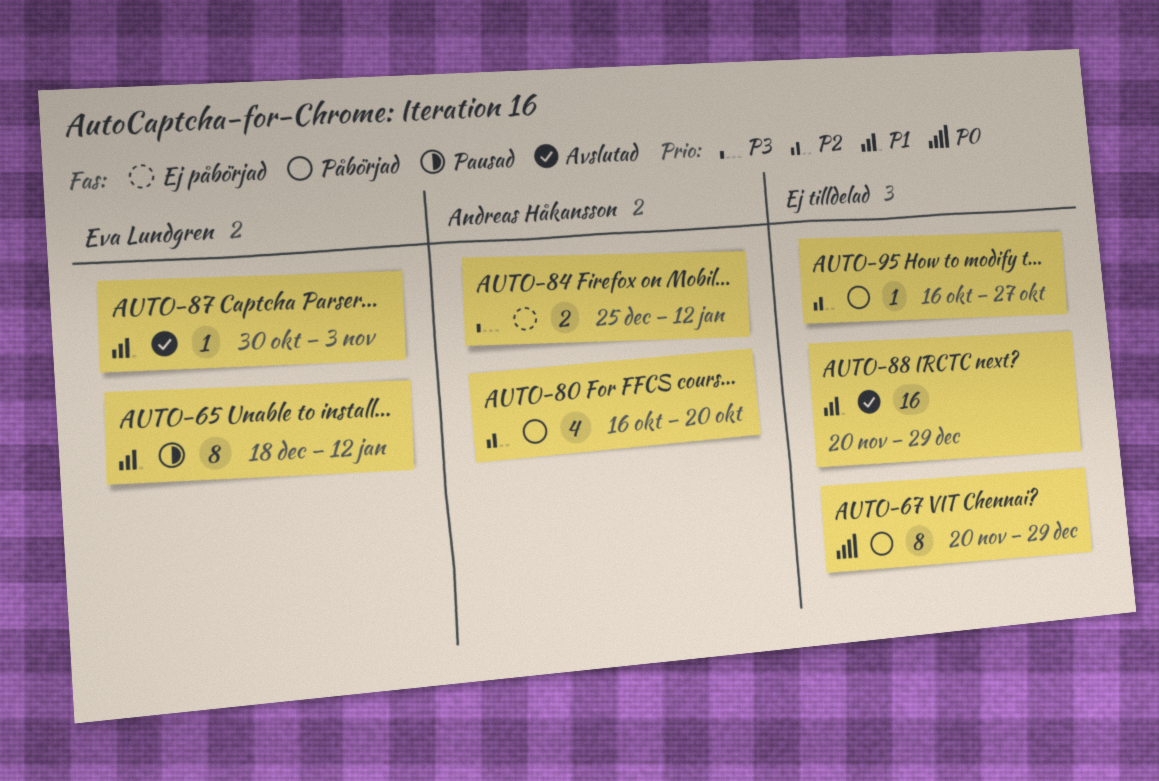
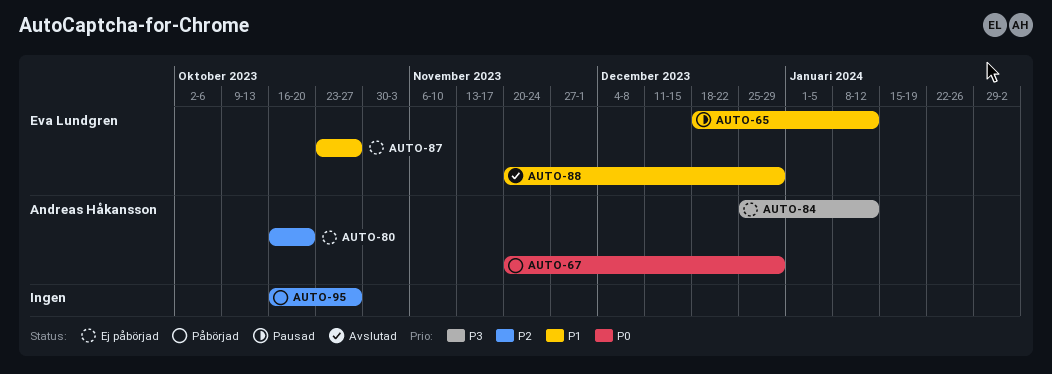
AUTO-67, owner: none -> Andreas Håkansson
AUTO-80, status: Påbörjad -> Ej påbörjad
AUTO-87, status: Avslutad -> Ej påbörjad
AUTO-87, start: Oct 30 -> Oct 23
AUTO-87, due: Nov 3 -> Oct 27
AUTO-88, owner: none -> Eva Lundgren

